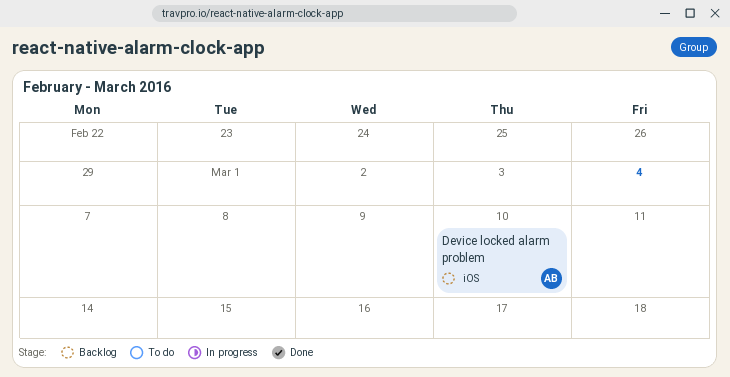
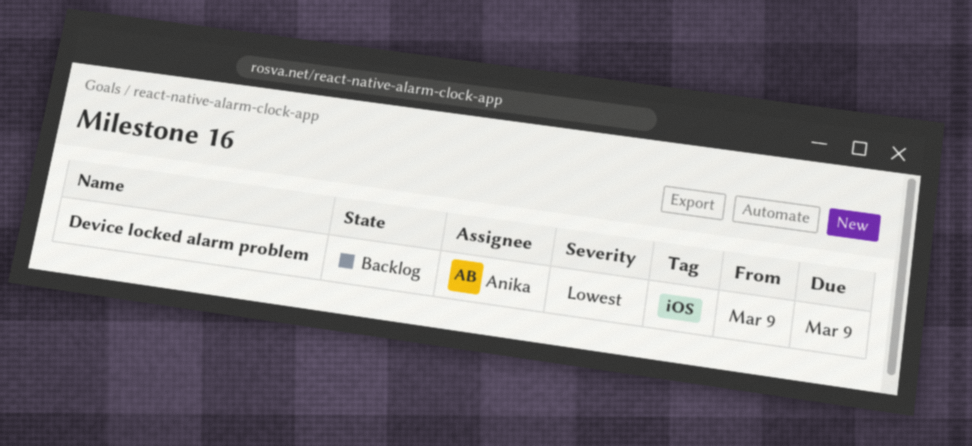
Device locked alarm problem, due: Mar 10 -> Mar 9

